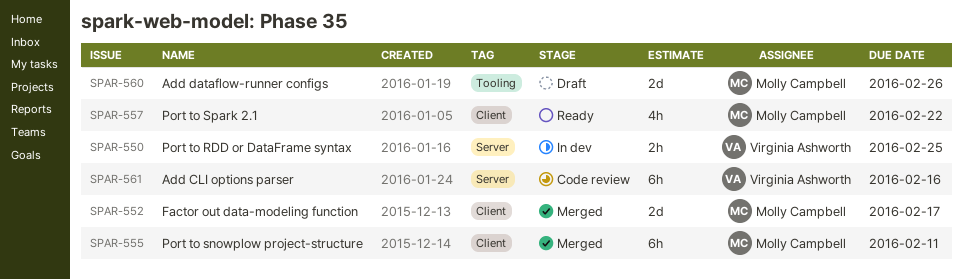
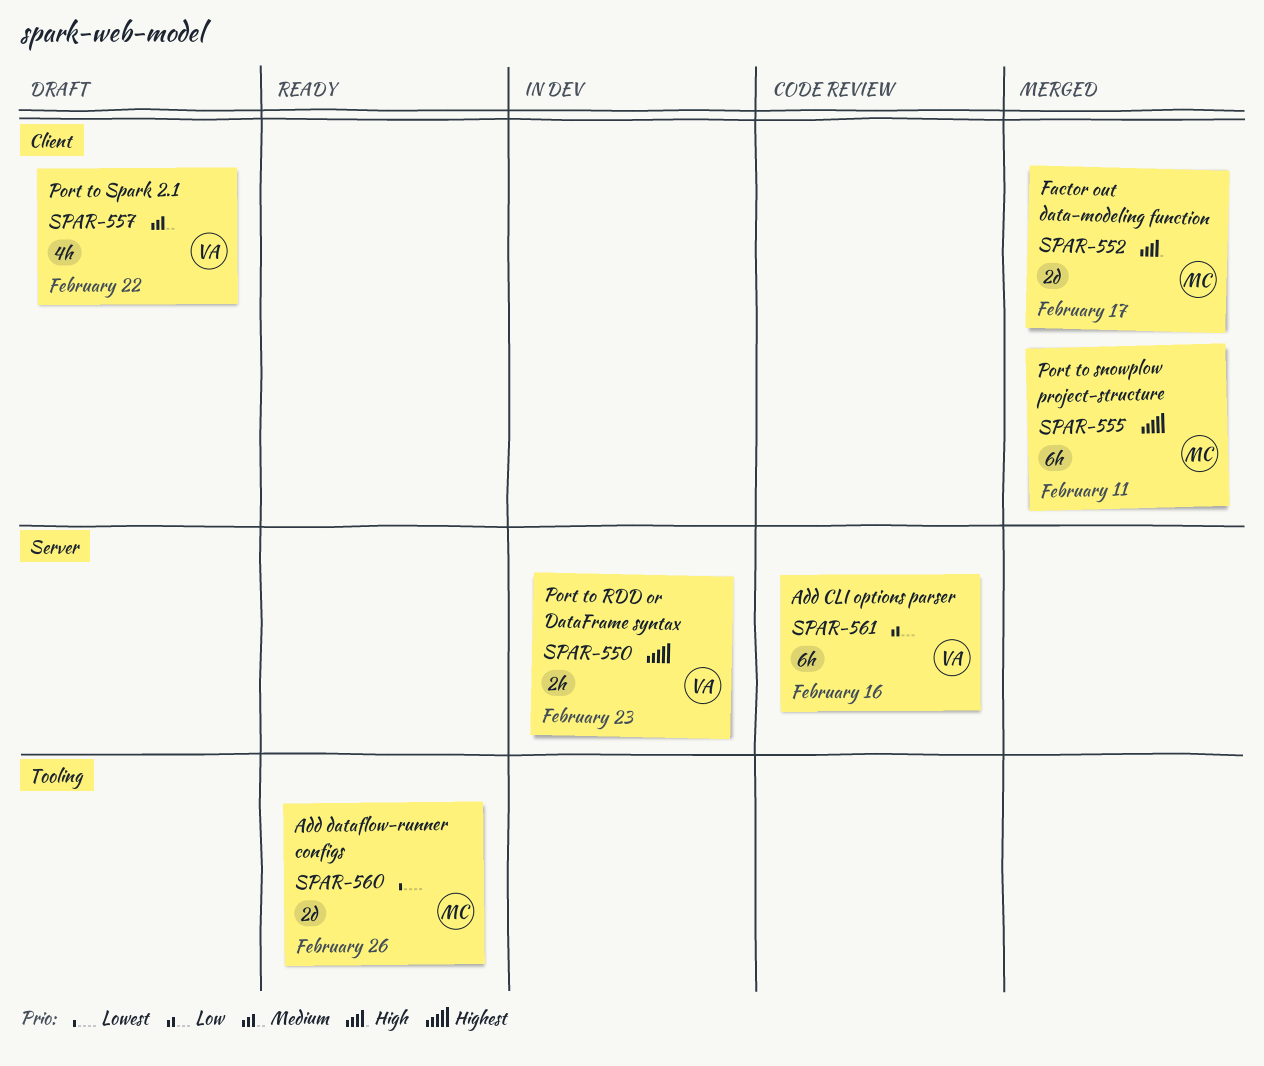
SPAR-550, due: Feb 25 -> Feb 23
SPAR-557, status: Ready -> Draft
SPAR-557, owner: Molly Campbell -> Virginia Ashworth
SPAR-560, status: Draft -> Ready

